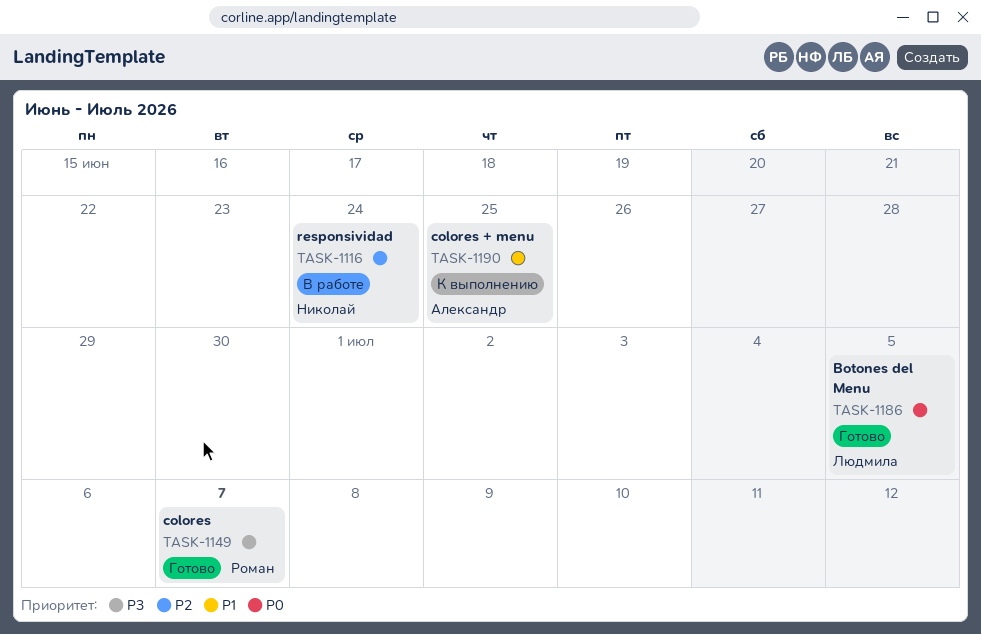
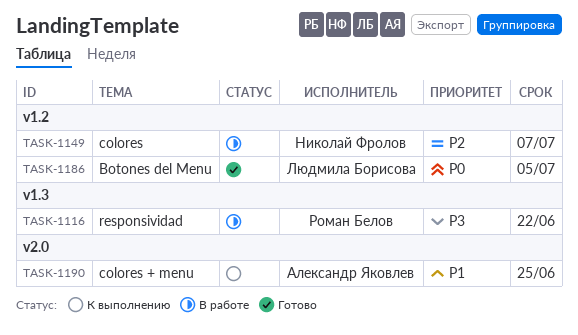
TASK-1116, owner: Николай Фролов -> Роман Белов
TASK-1116, priority: P2 -> P3
TASK-1116, due: Jun 24 -> Jun 22
TASK-1149, status: Готово -> В работе
TASK-1149, owner: Роман Белов -> Николай Фролов
TASK-1149, priority: P3 -> P2

